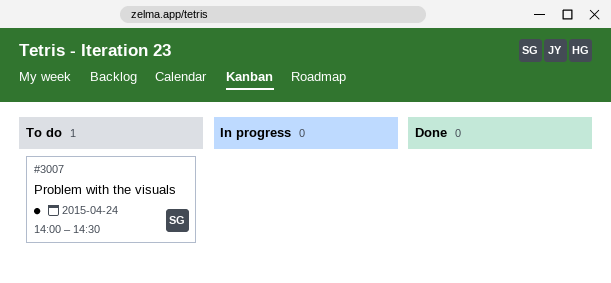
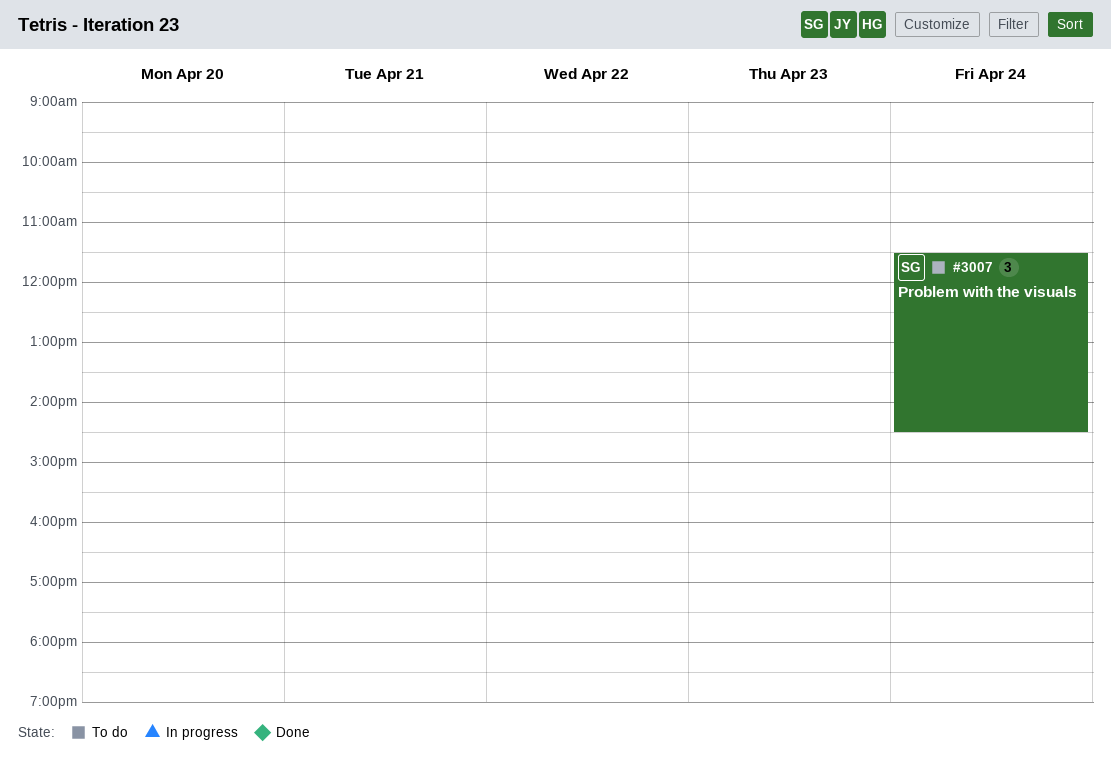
#3007, estimate: 1 -> 3
#3007, begins: 14:00 -> 11:30

